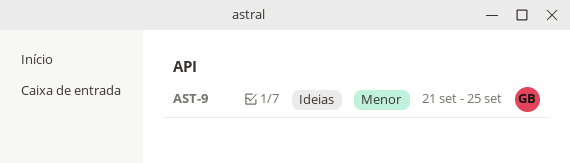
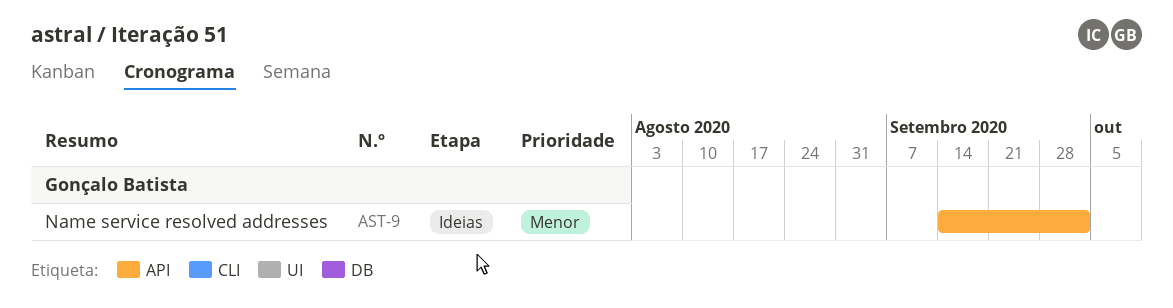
AST-9, start: Sep 21 -> Sep 14
AST-9, due: Sep 25 -> Oct 2

